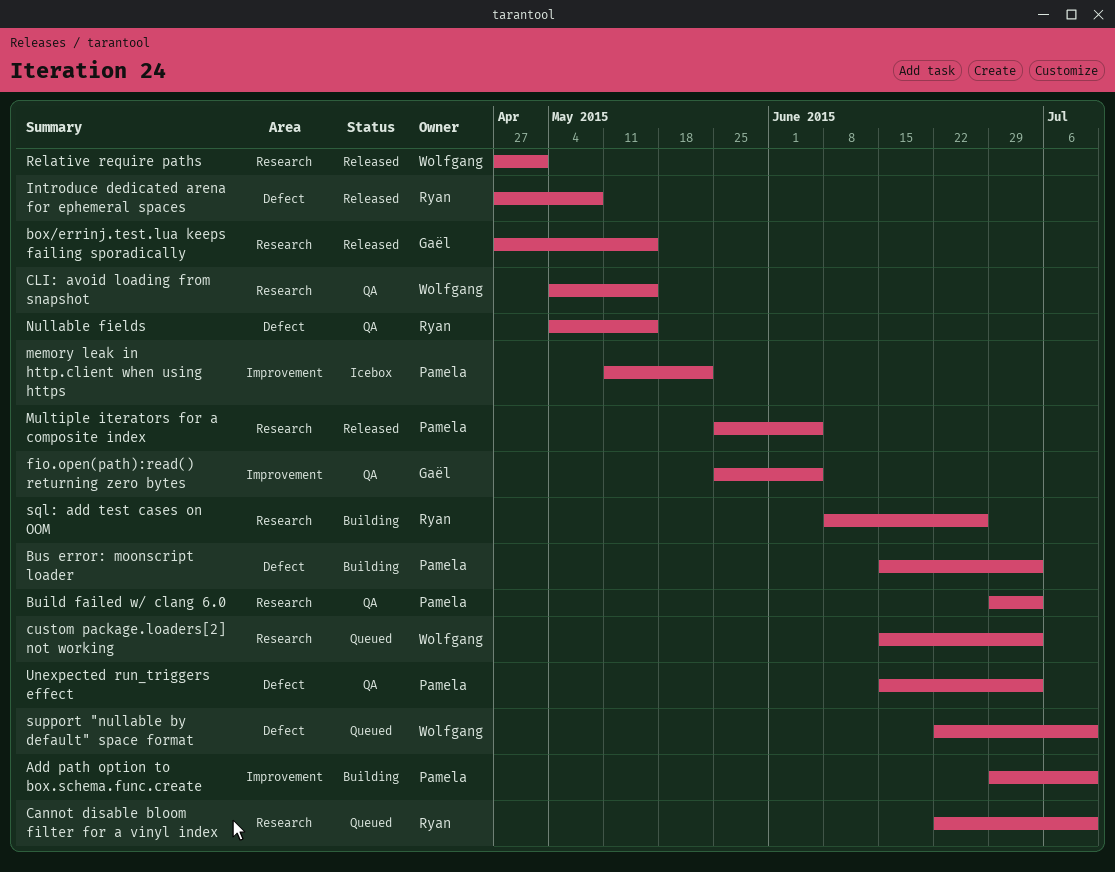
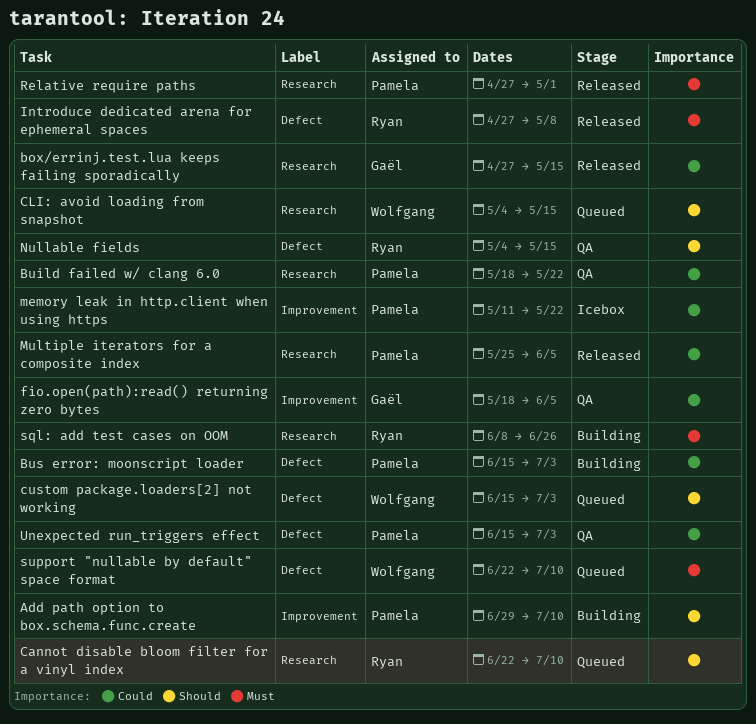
Build failed w/ clang 6.0, start: Jun 29 -> May 18
Build failed w/ clang 6.0, due: Jul 3 -> May 22
CLI: avoid loading from snapshot, status: QA -> Queued
custom package.loaders[2] not working, label: Research -> Defect
fio.open(path):read() returning zero bytes, start: May 25 -> May 18
Relative require paths, owner: Wolfgang -> Pamela

